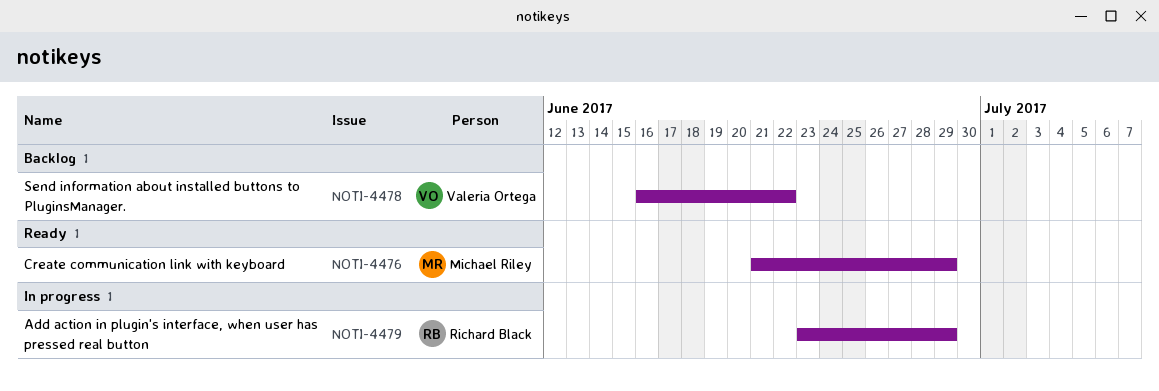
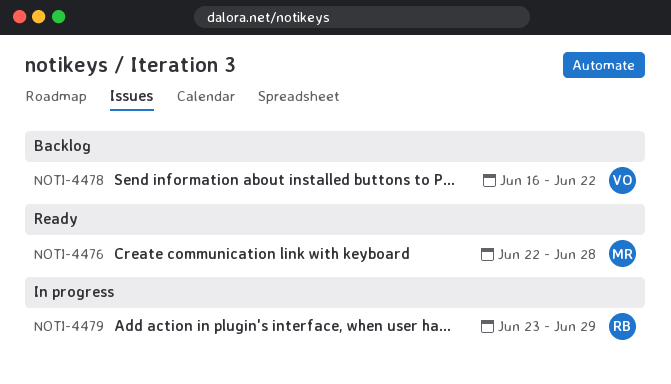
NOTI-4476, start: Jun 21 -> Jun 22
NOTI-4476, due: Jun 29 -> Jun 28

